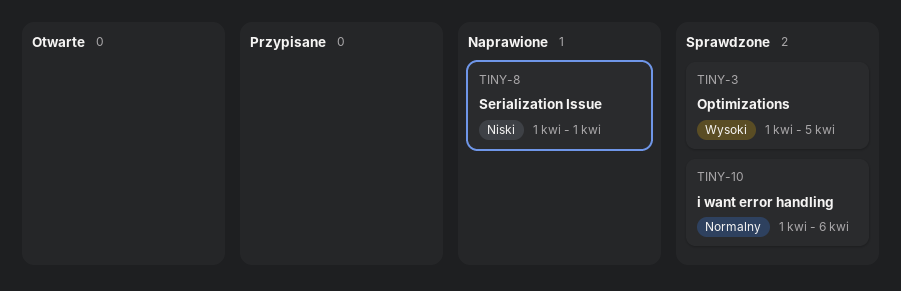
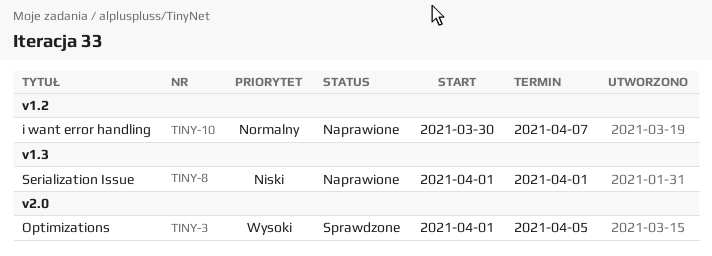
TINY-10, status: Sprawdzone -> Naprawione
TINY-10, start: Apr 1 -> Mar 30
TINY-10, due: Apr 6 -> Apr 7

